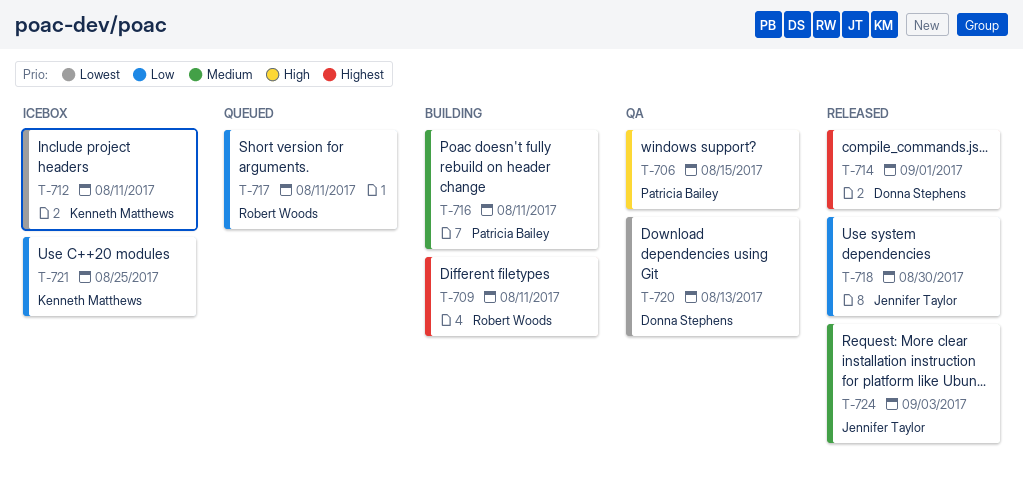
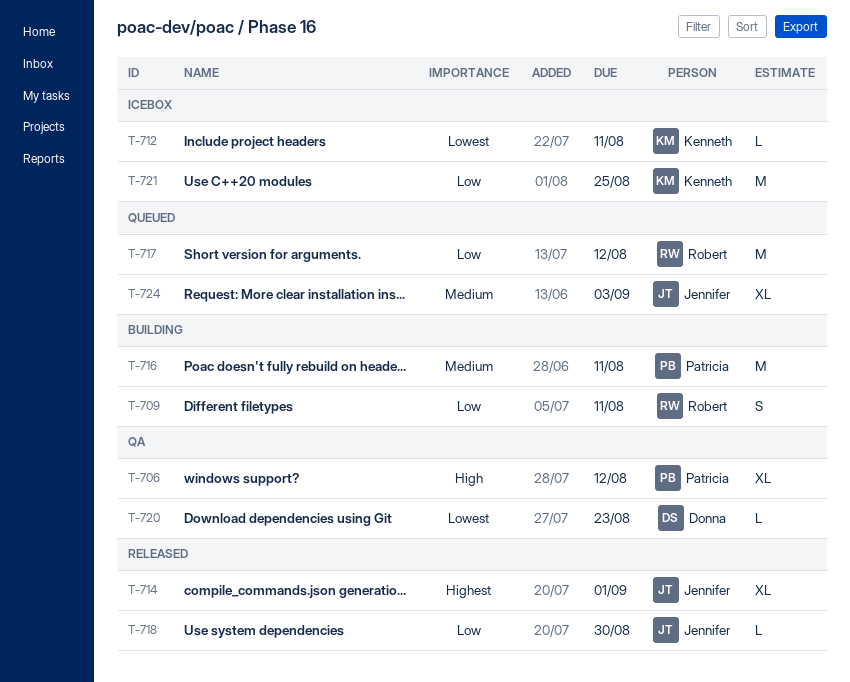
T-706, due: Aug 15 -> Aug 12
T-709, priority: Highest -> Low
T-714, owner: Donna Stephens -> Jennifer Taylor
T-717, due: Aug 11 -> Aug 12
T-720, due: Aug 13 -> Aug 23
T-724, status: Released -> Queued

